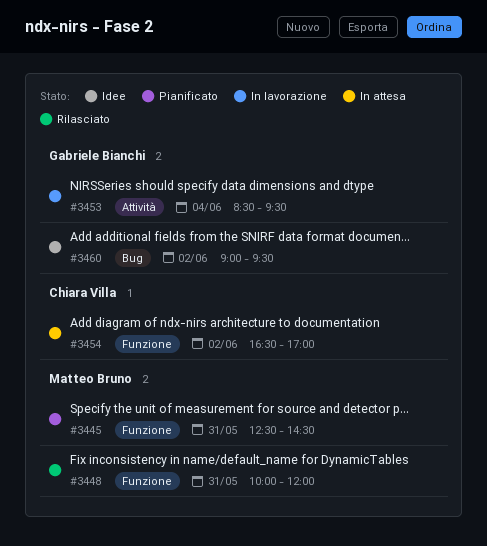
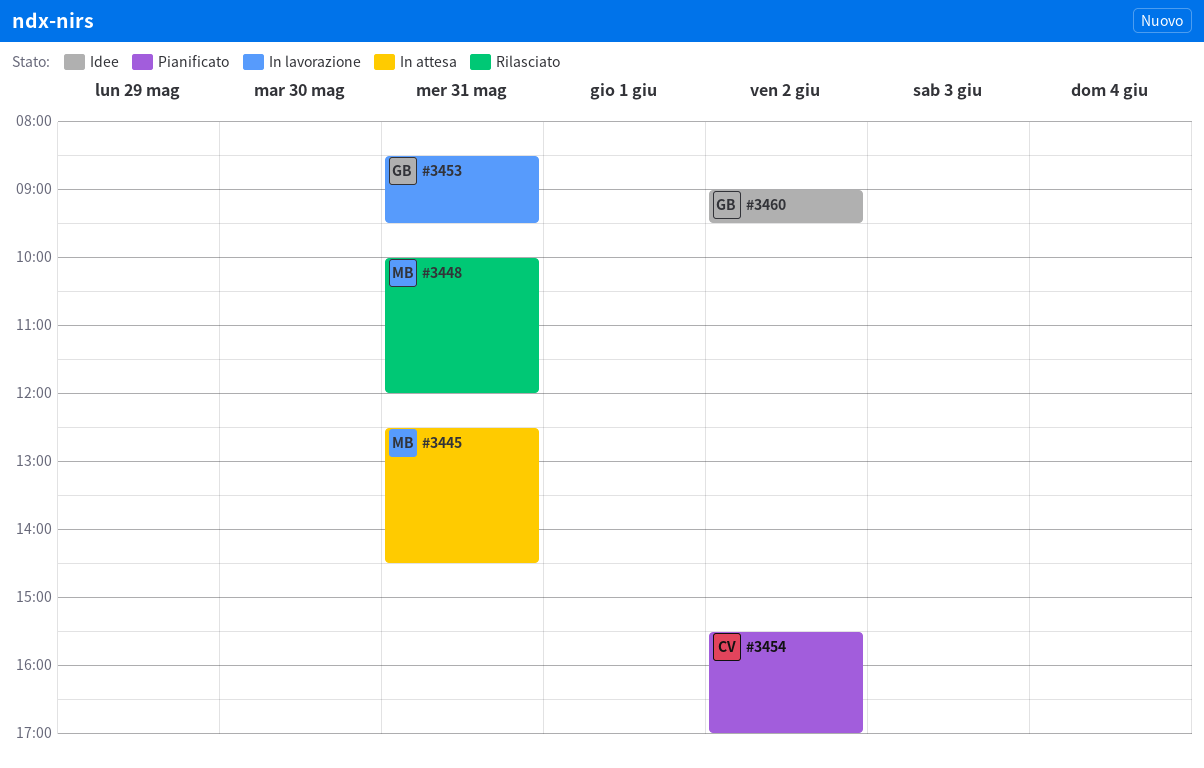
#3445, status: Pianificato -> In attesa
#3453, day: Jun 4 -> May 31
#3454, status: In attesa -> Pianificato
#3454, begins: 16:30 -> 15:30

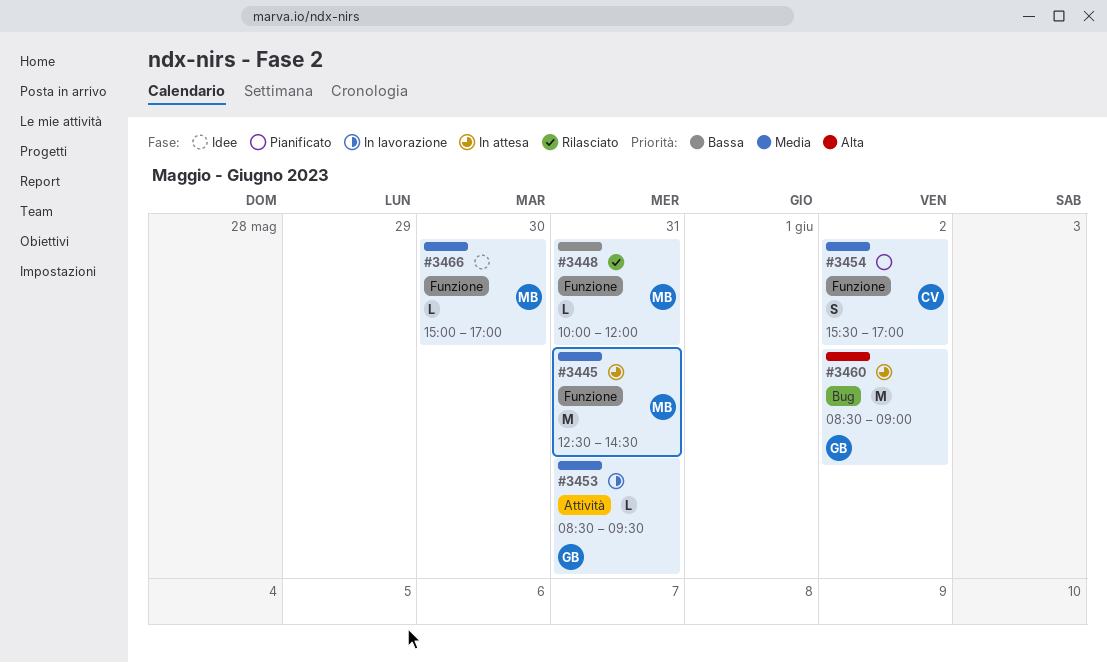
#3460, status: Idee -> In attesa
#3460, begins: 09:00 -> 08:30
#3460, ends: 09:30 -> 09:00
#3466: none -> present

